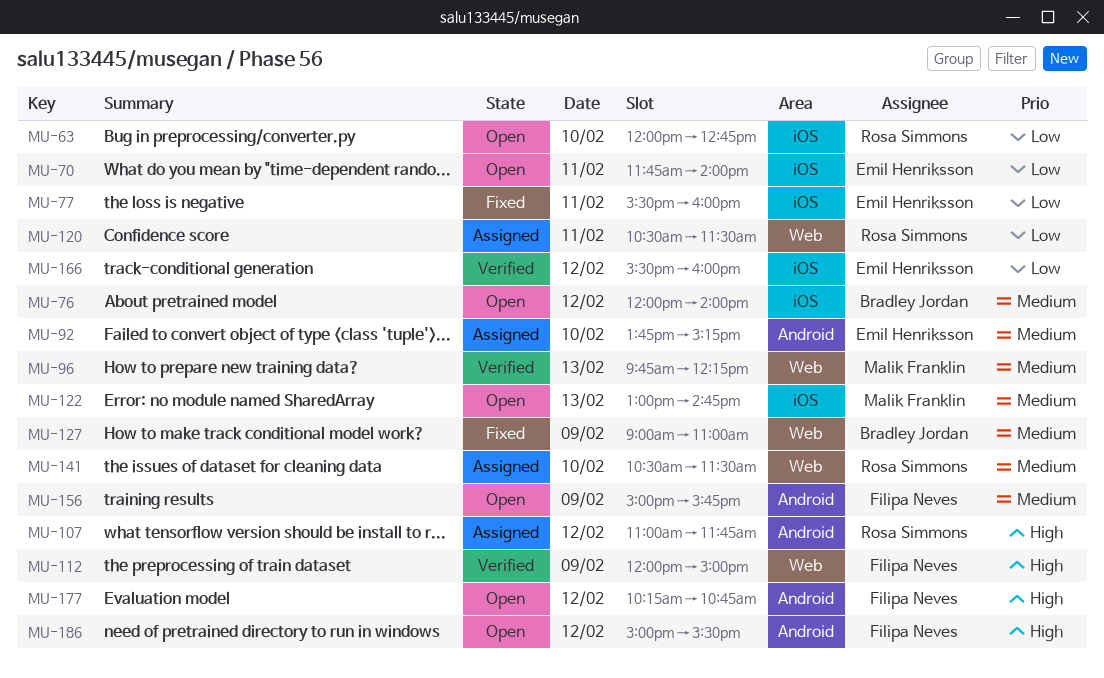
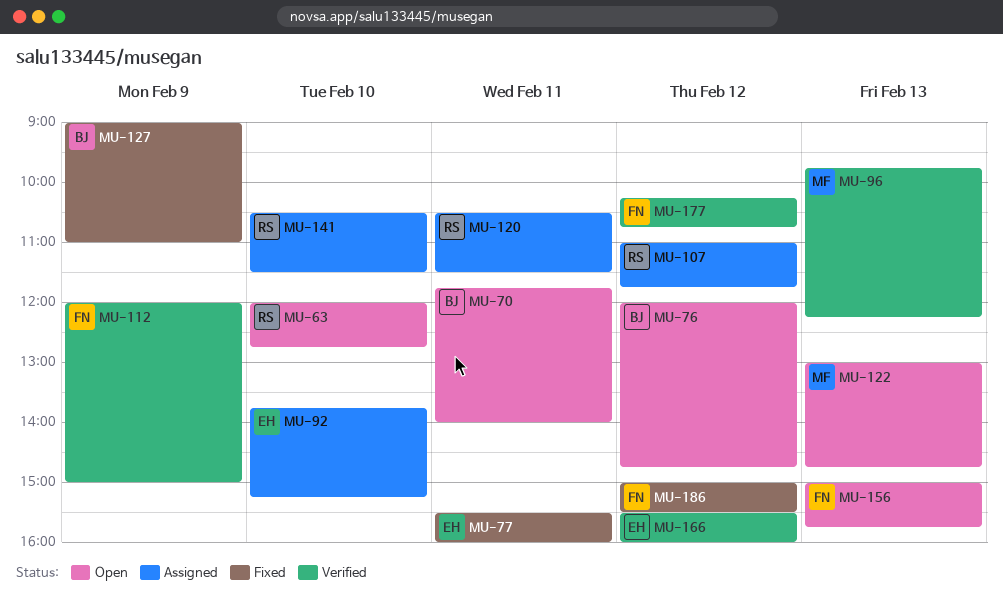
MU-70, owner: Emil Henriksson -> Bradley Jordan
MU-76, ends: 14:00 -> 14:45
MU-156, day: Feb 9 -> Feb 13
MU-177, status: Open -> Verified
MU-186, status: Open -> Fixed

